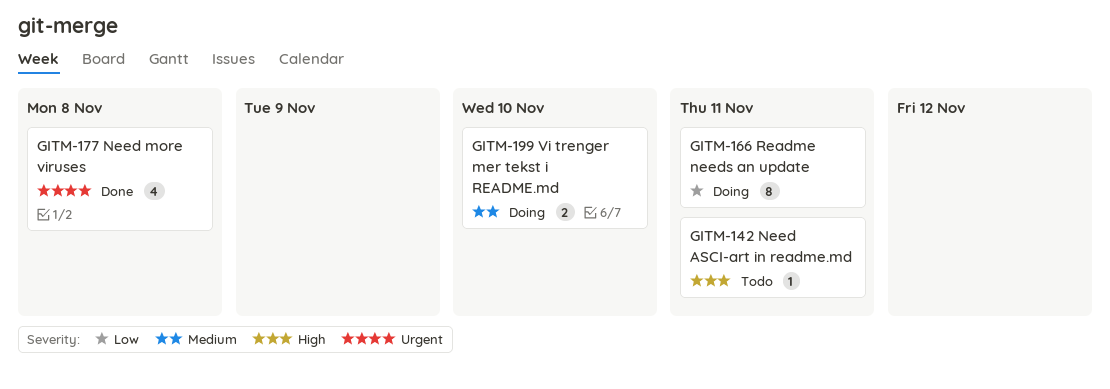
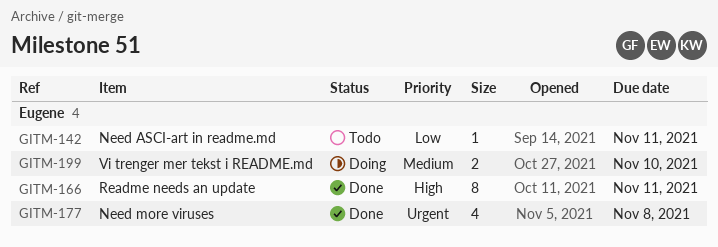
GITM-142, priority: High -> Low
GITM-166, status: Doing -> Done
GITM-166, priority: Low -> High

